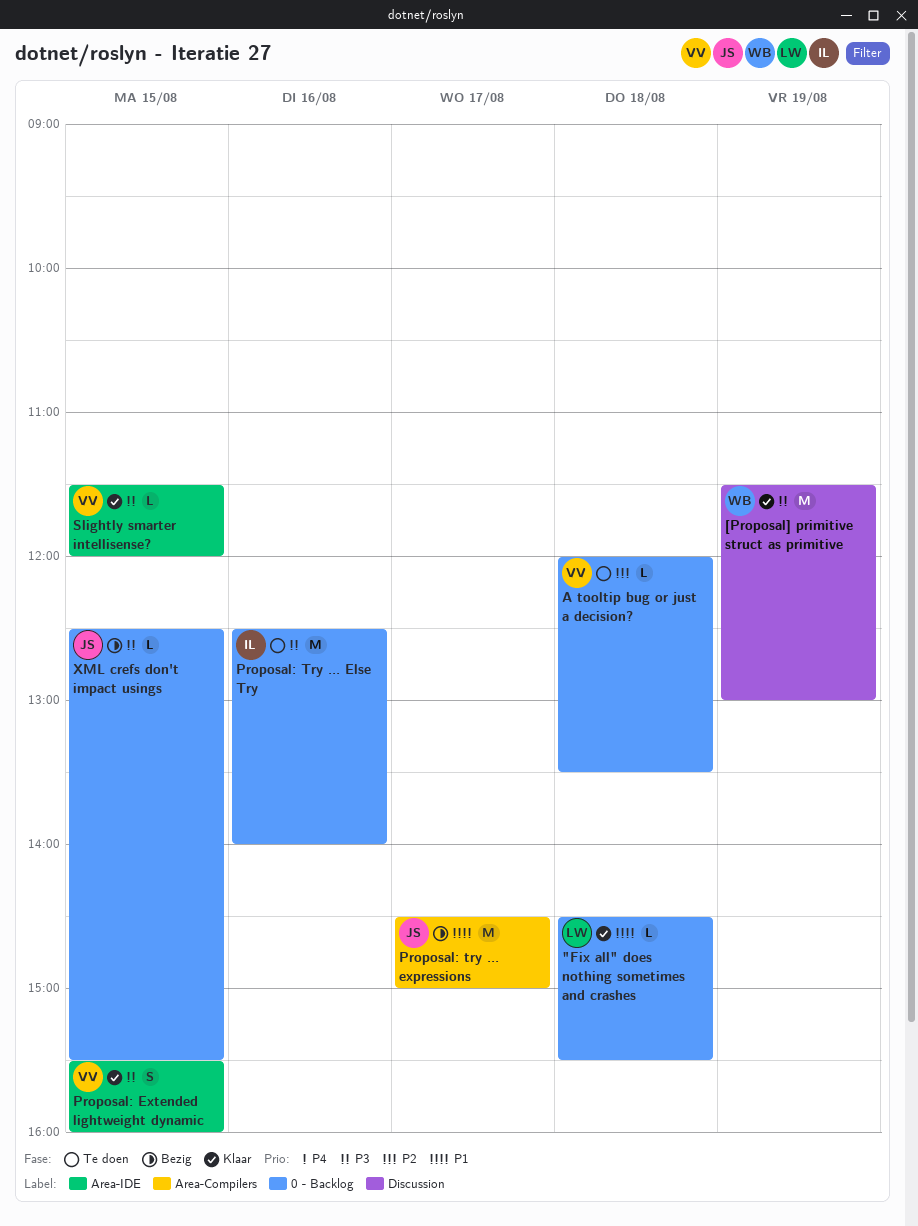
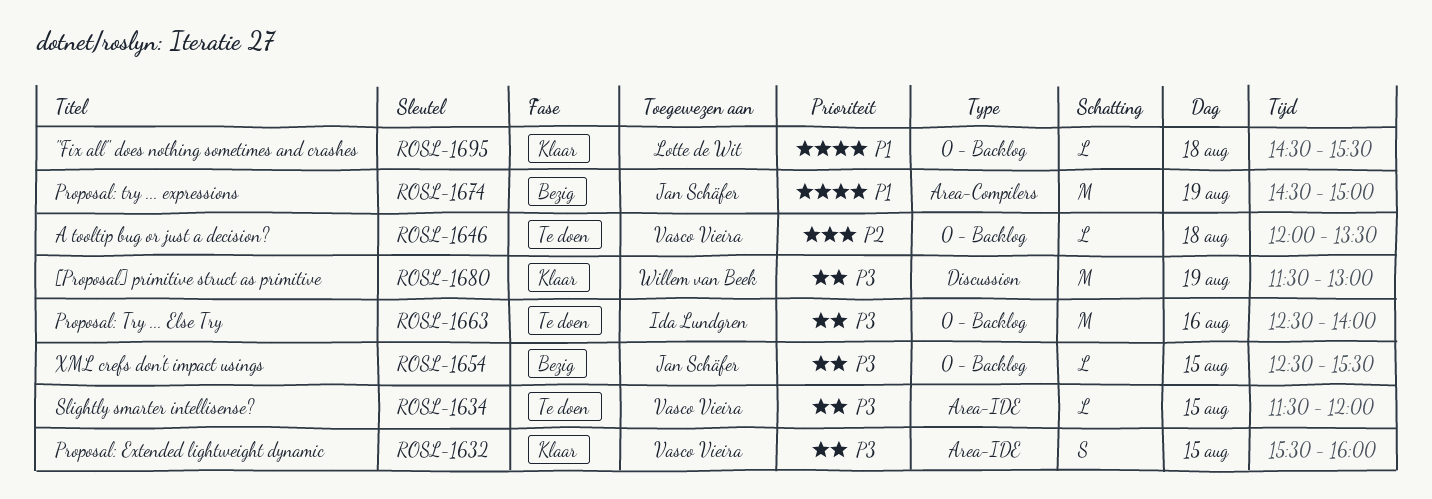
Proposal: try ... expressions, day: Aug 17 -> Aug 19
Slightly smarter intellisense?, status: Klaar -> Te doen

